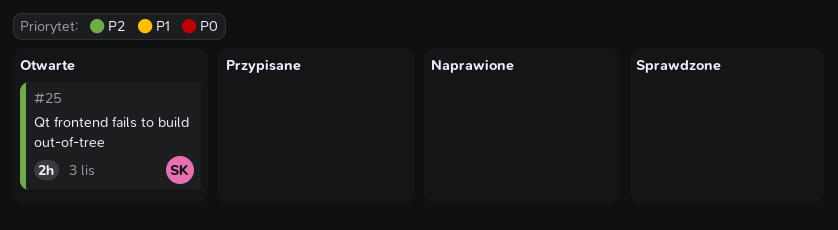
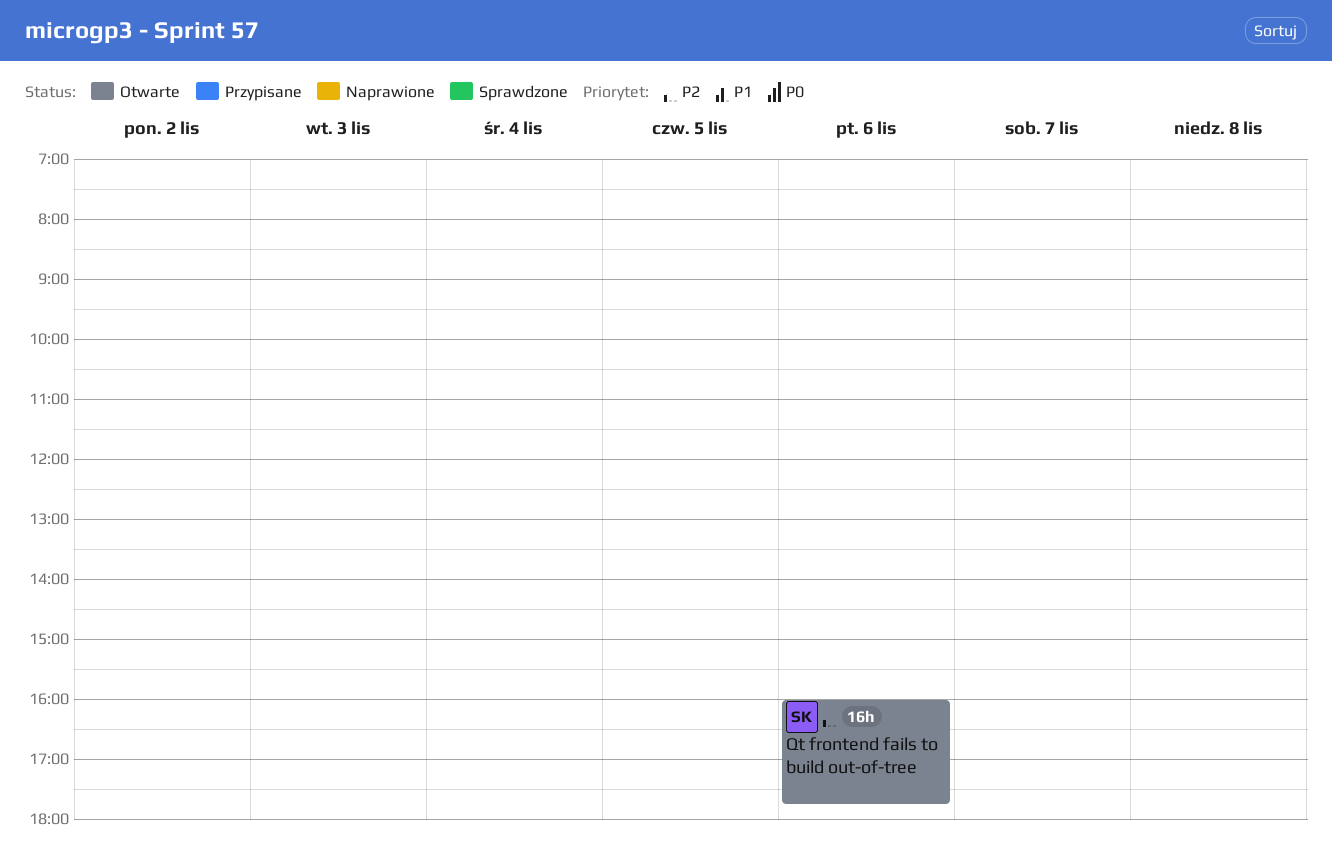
Qt frontend fails to build out-of-tree, estimate: 2h -> 16h
Qt frontend fails to build out-of-tree, day: Nov 3 -> Nov 6

